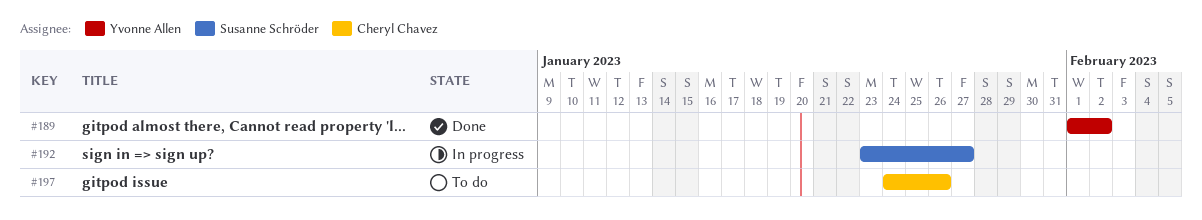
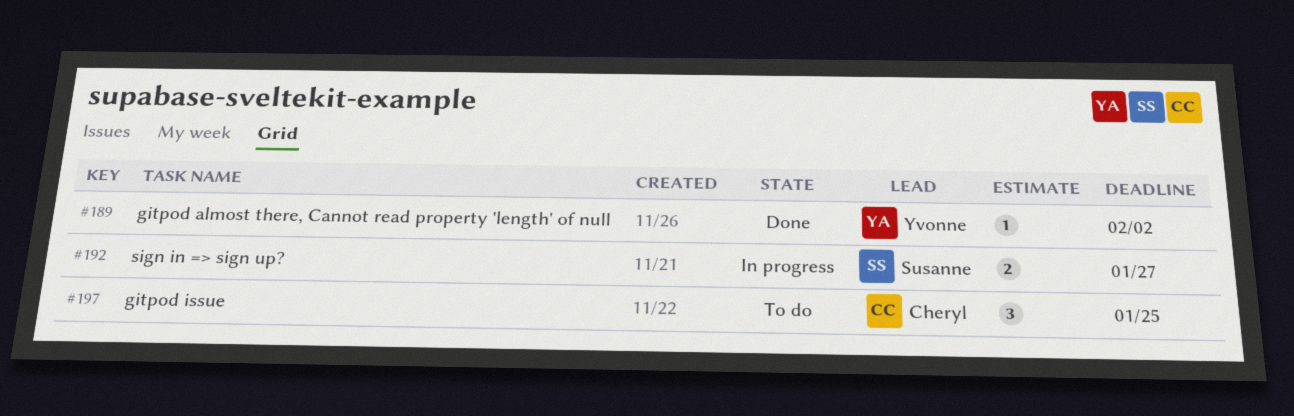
#197, due: Jan 26 -> Jan 25

